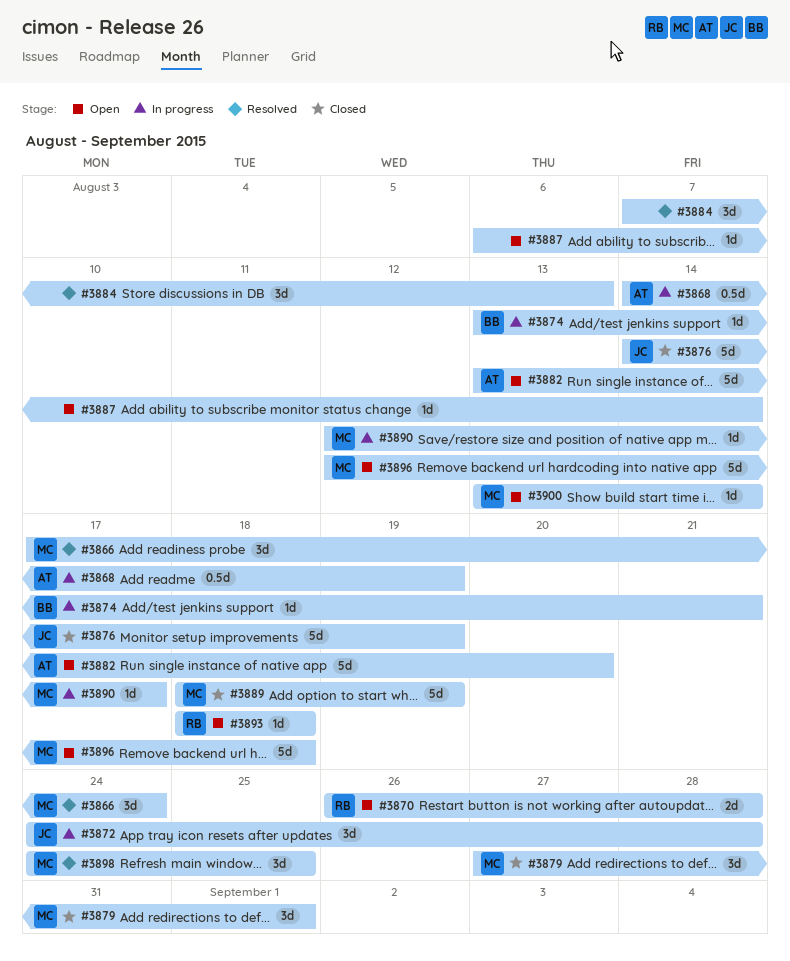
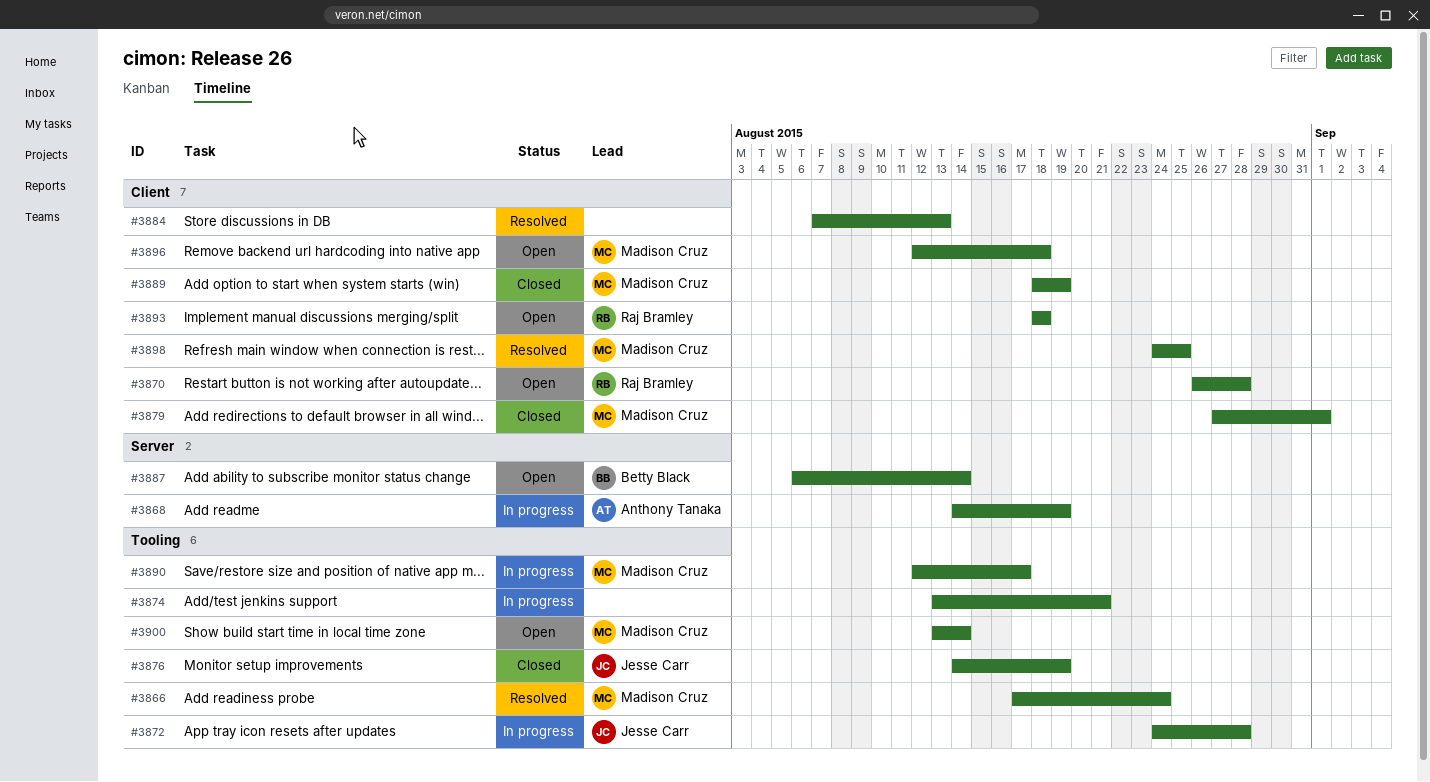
#3874, owner: Betty Black -> none
#3882: present -> none
#3887, owner: none -> Betty Black

